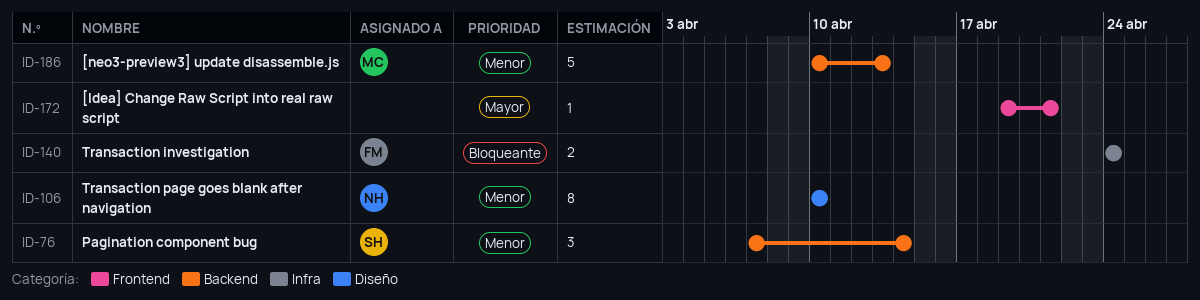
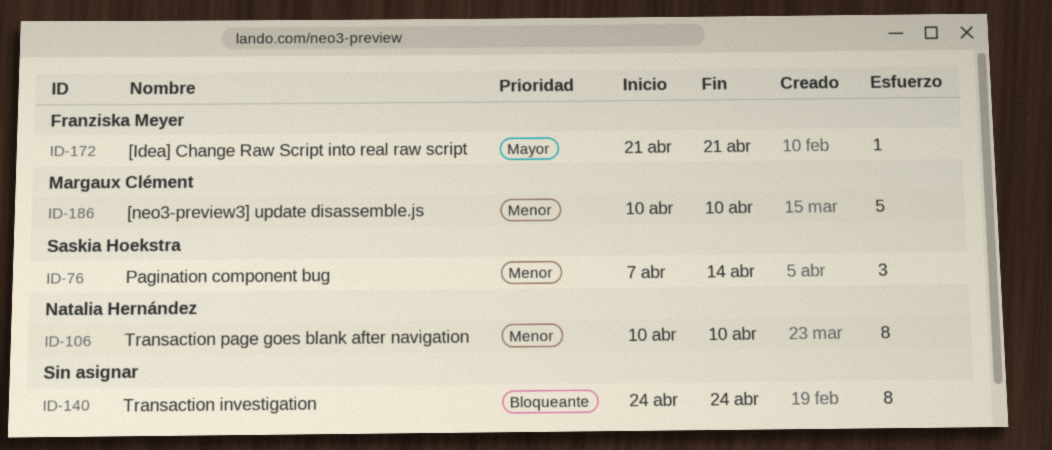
ID-140, owner: Franziska Meyer -> none
ID-140, estimate: 2 -> 8
ID-172, owner: none -> Franziska Meyer
ID-172, start: Apr 19 -> Apr 21
ID-186, due: Apr 13 -> Apr 10

